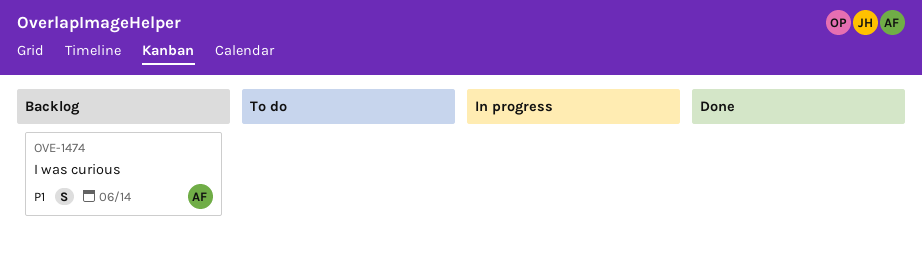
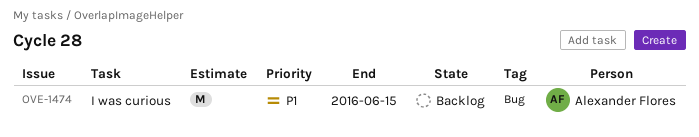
OVE-1474, estimate: S -> M
OVE-1474, due: Jun 14 -> Jun 15

